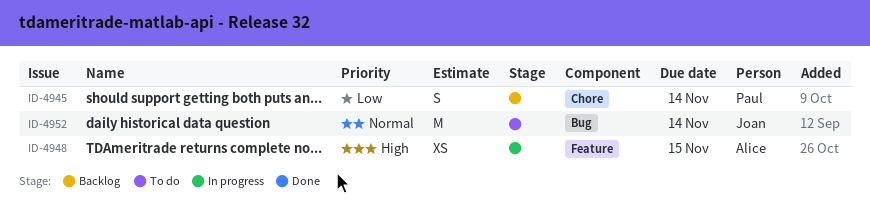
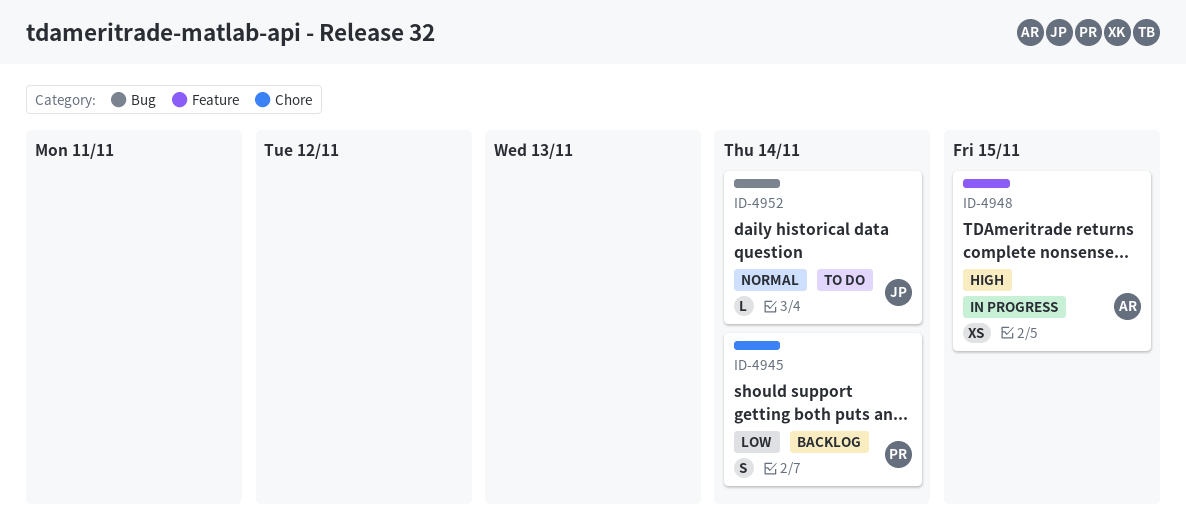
ID-4952, estimate: M -> L

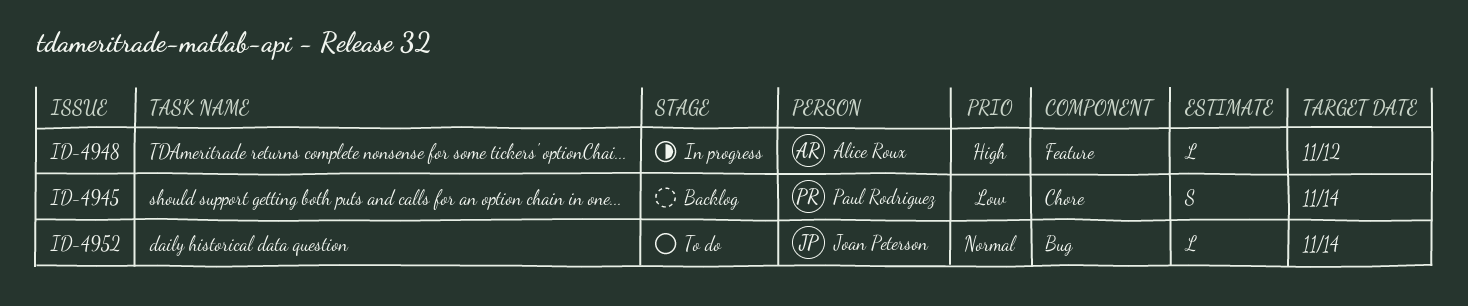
ID-4948, estimate: XS -> L
ID-4948, due: Nov 15 -> Nov 12

